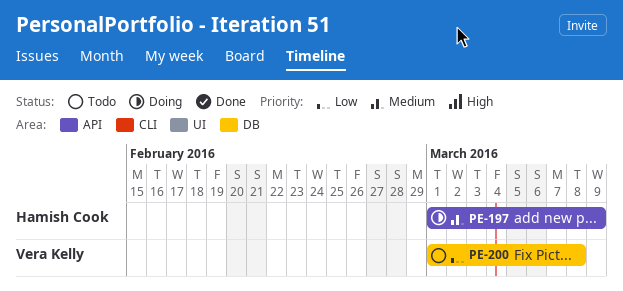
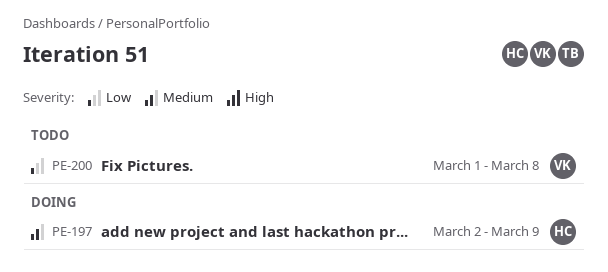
PE-197, start: Mar 1 -> Mar 2

